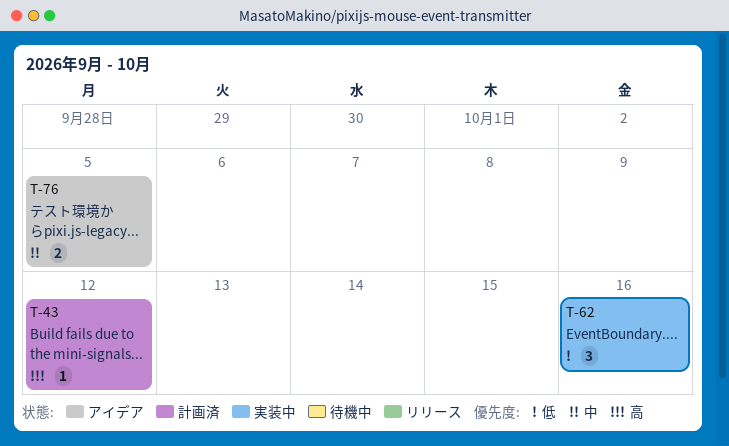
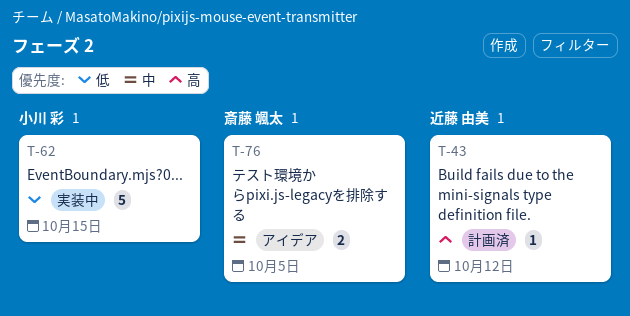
T-62, estimate: 3 -> 5
T-62, due: Oct 16 -> Oct 15

